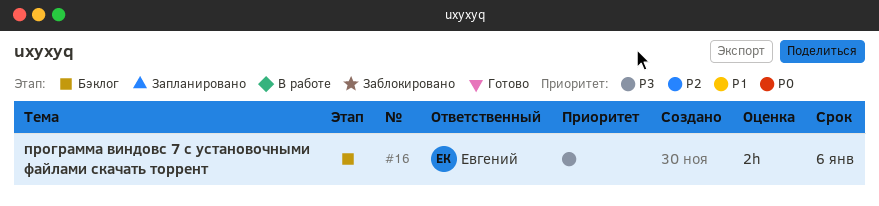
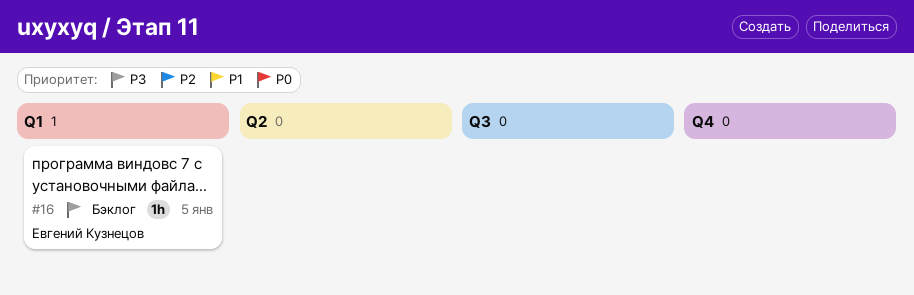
#16, estimate: 2h -> 1h
#16, due: Jan 6 -> Jan 5

